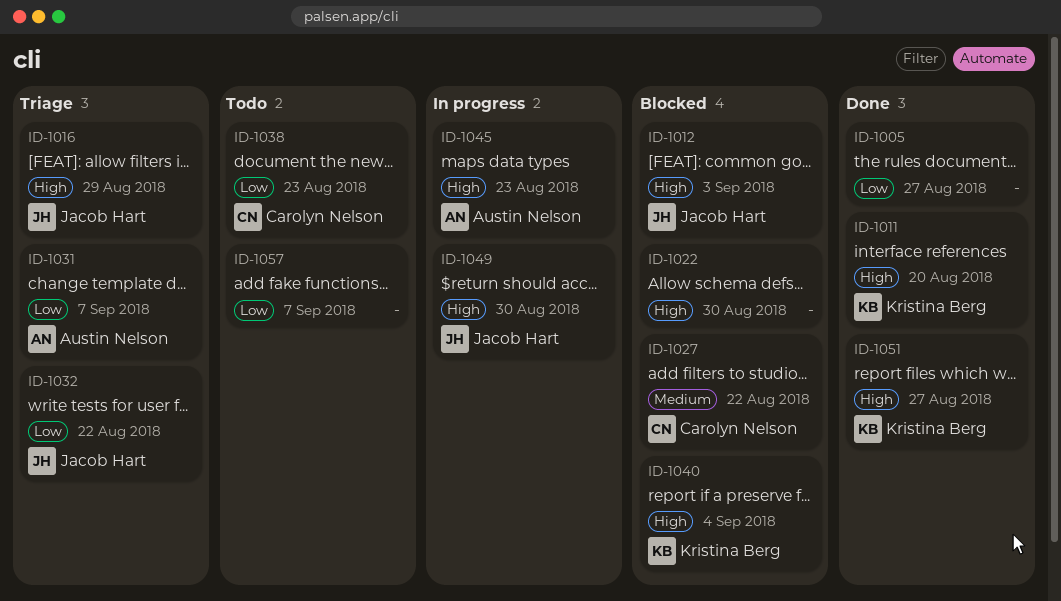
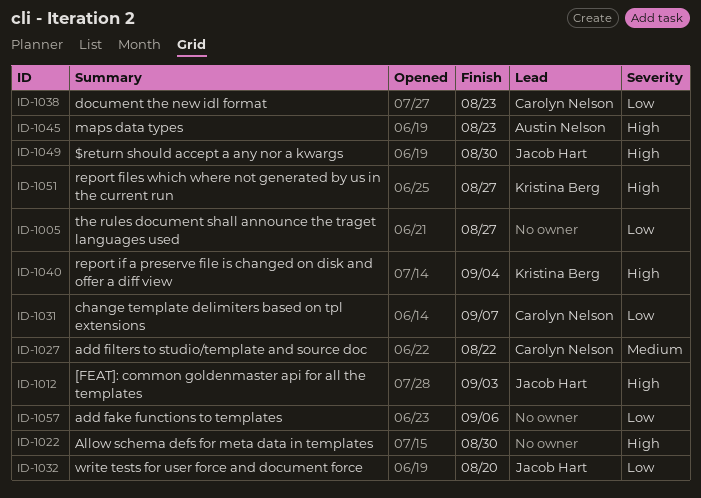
ID-1011: present -> none
ID-1016: present -> none
ID-1031, owner: Austin Nelson -> Carolyn Nelson
ID-1032, due: Aug 22 -> Aug 20
ID-1057, due: Sep 7 -> Sep 6

